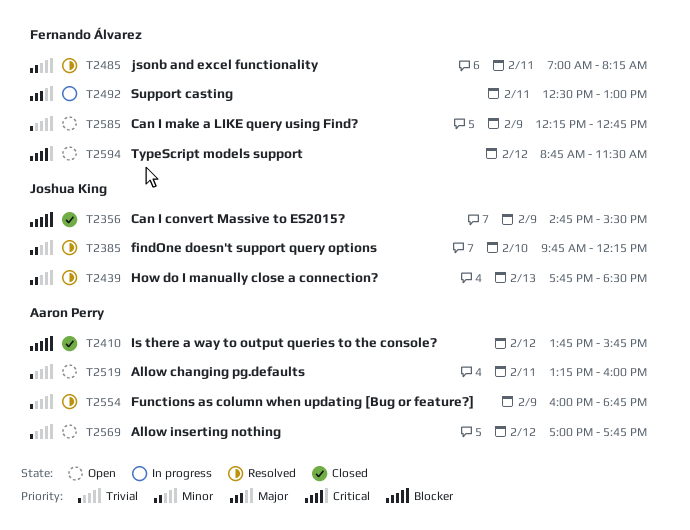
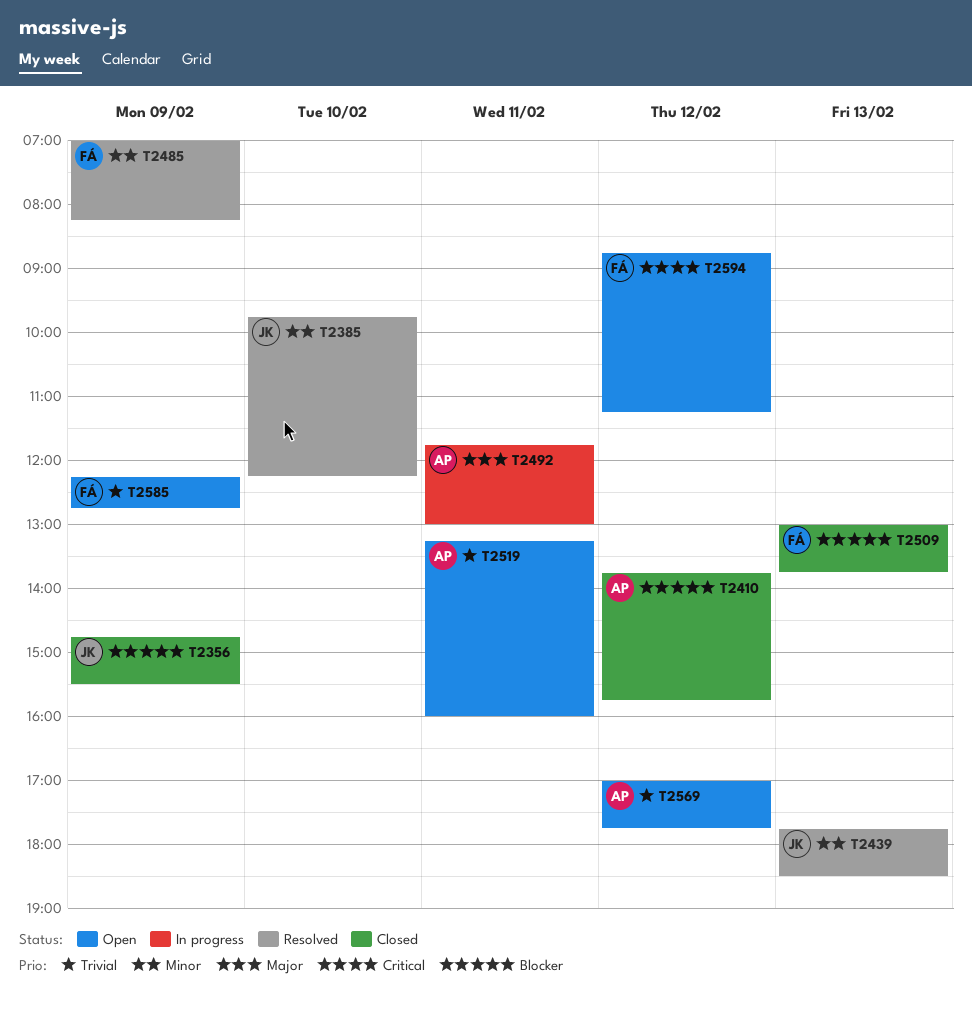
T2485, day: Feb 11 -> Feb 9
T2492, owner: Fernando Álvarez -> Aaron Perry
T2492, begins: 12:30 -> 11:45
T2509: none -> present
T2554: present -> none
T2594, ends: 11:30 -> 11:15

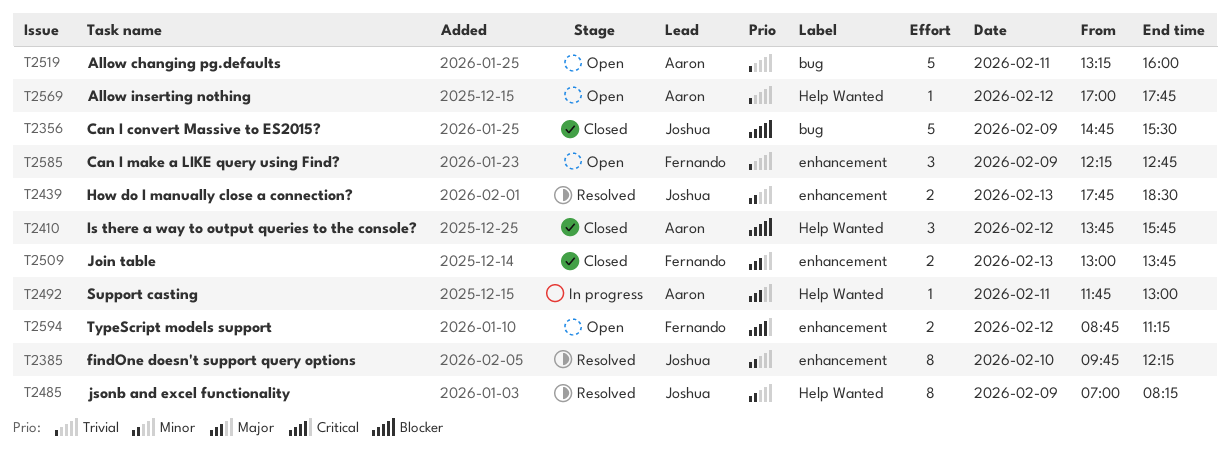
T2485, owner: Fernando -> Joshua
T2509, priority: Blocker -> Major

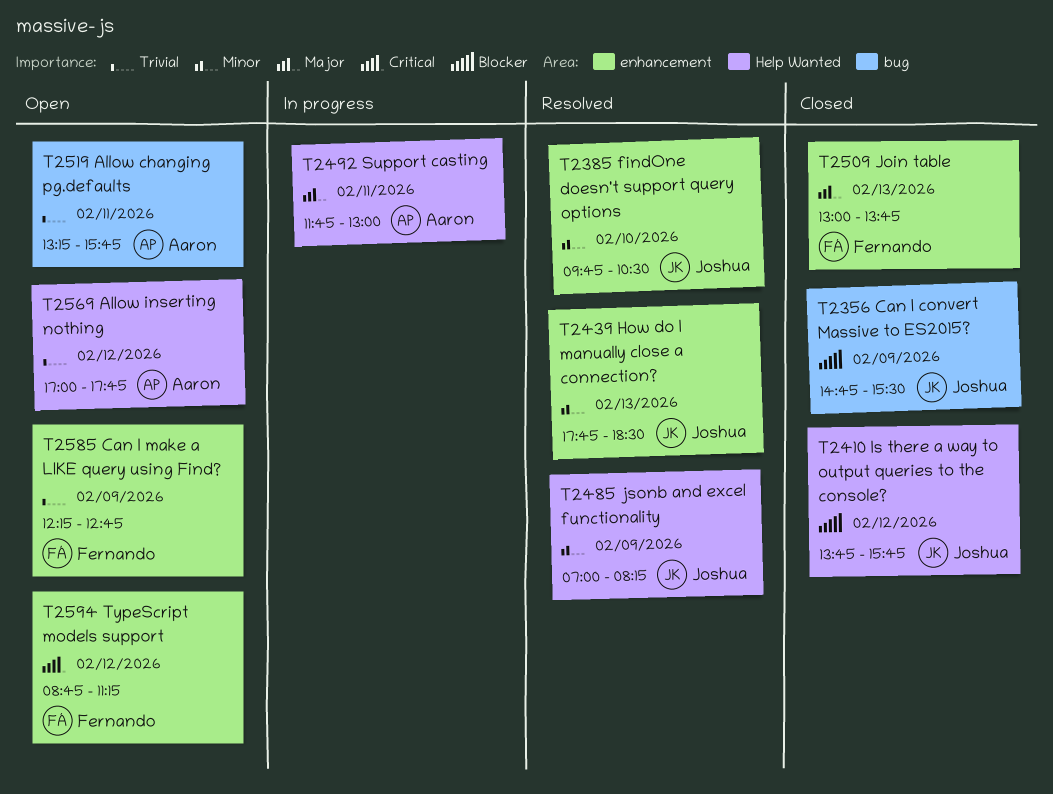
T2385, ends: 12:15 -> 10:30
T2410, owner: Aaron -> Joshua
T2519, ends: 16:00 -> 15:45

